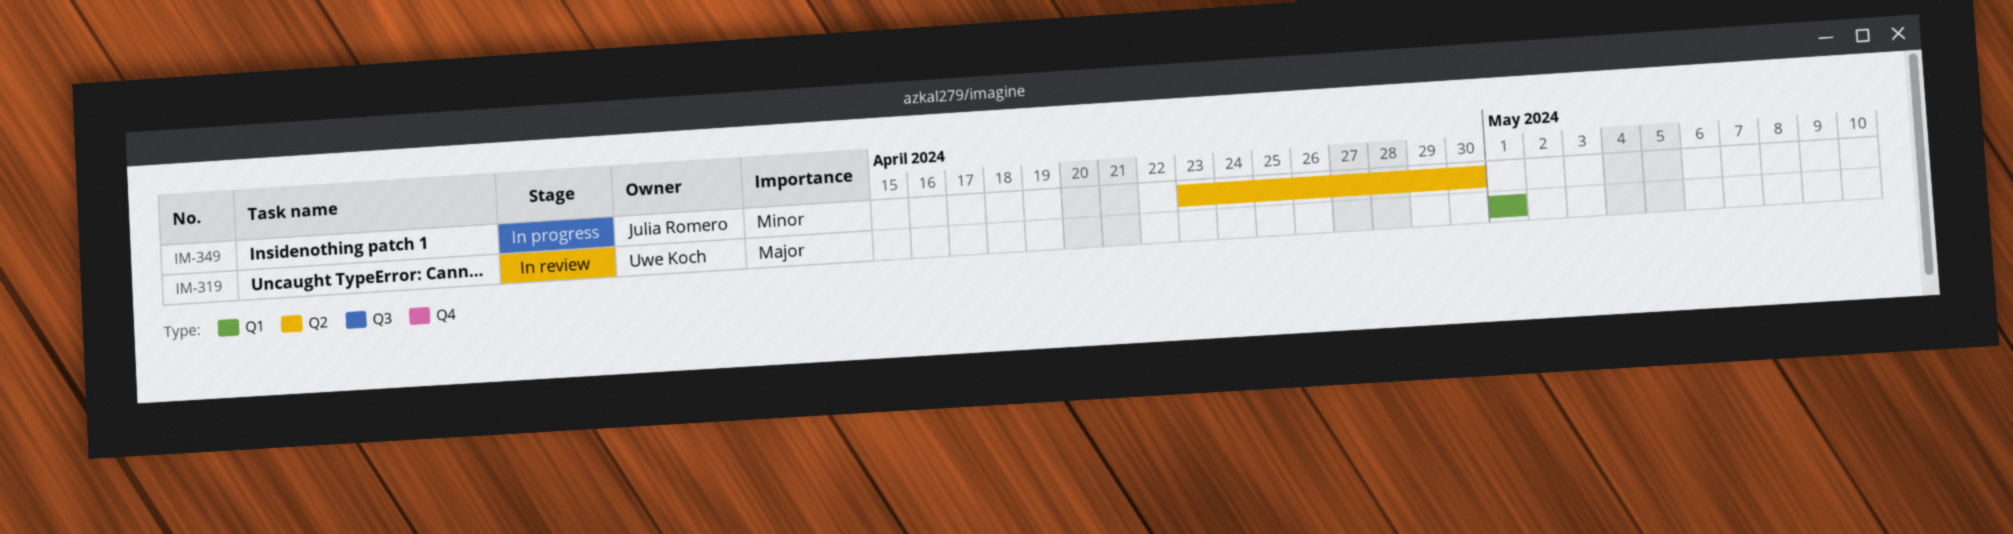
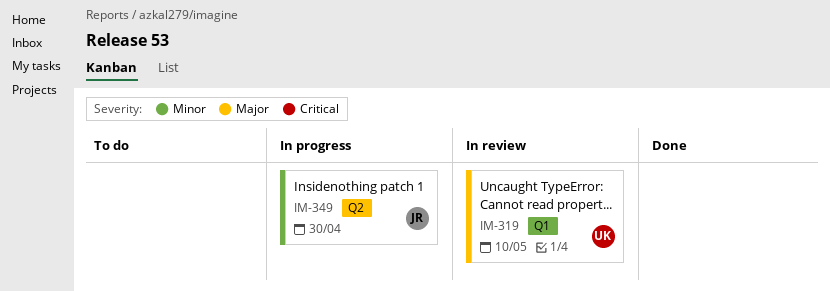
IM-319, due: May 1 -> May 10

